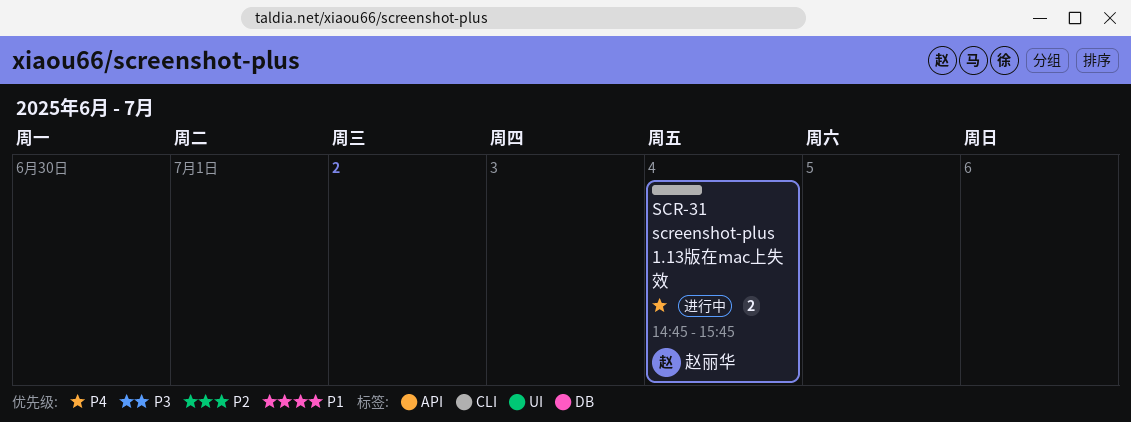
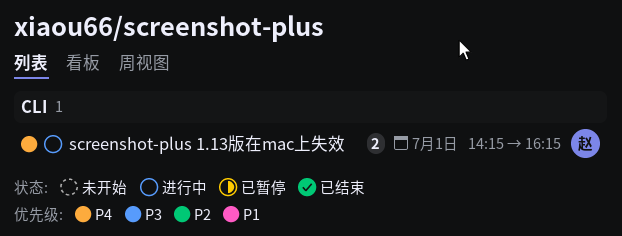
screenshot-plus 1.13版在mac上失效, day: Jul 4 -> Jul 1
screenshot-plus 1.13版在mac上失效, begins: 14:45 -> 14:15
screenshot-plus 1.13版在mac上失效, ends: 15:45 -> 16:15

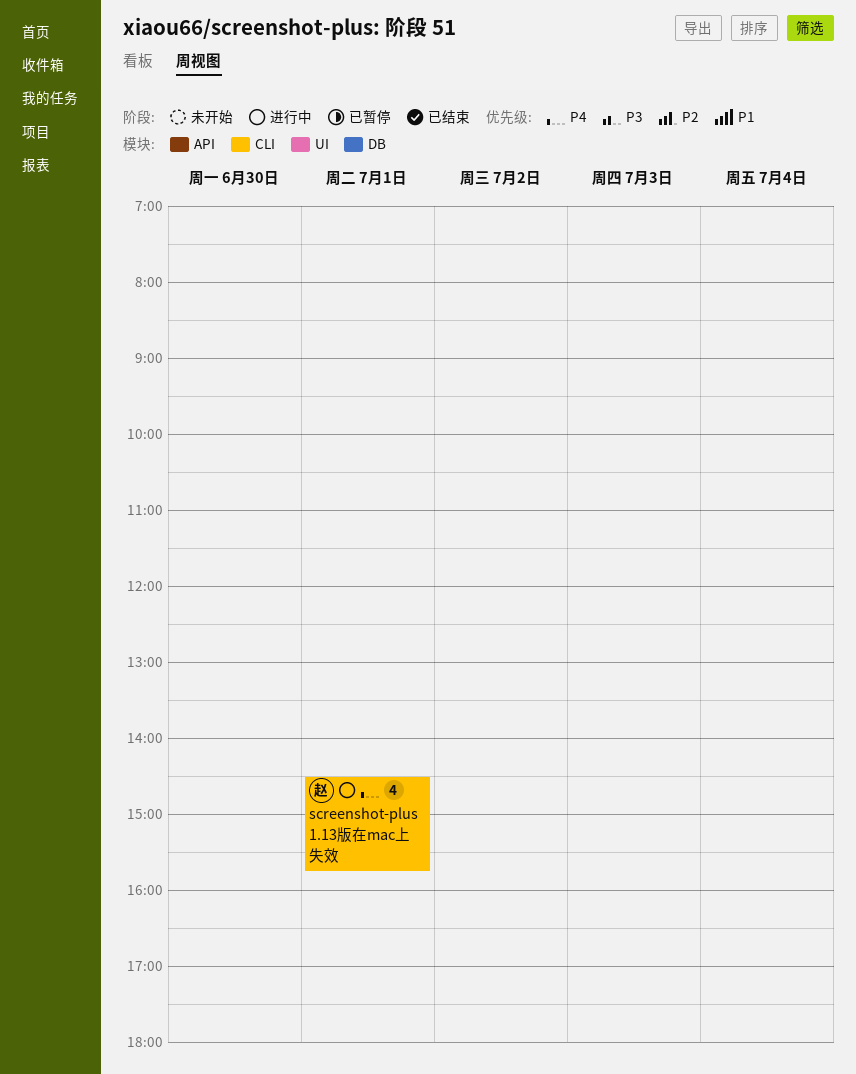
screenshot-plus 1.13版在mac上失效, estimate: 2 -> 4
screenshot-plus 1.13版在mac上失效, begins: 14:15 -> 14:30
screenshot-plus 1.13版在mac上失效, ends: 16:15 -> 15:45

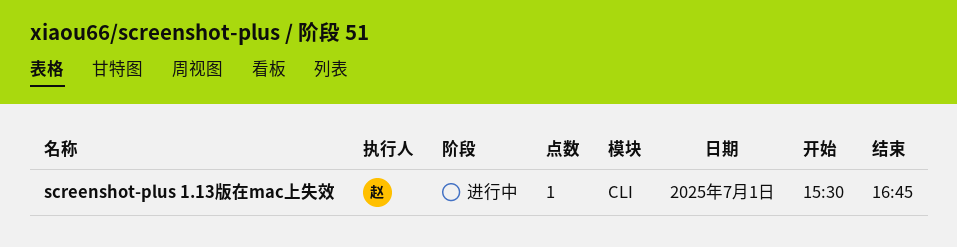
screenshot-plus 1.13版在mac上失效, estimate: 4 -> 1
screenshot-plus 1.13版在mac上失效, begins: 14:30 -> 15:30
screenshot-plus 1.13版在mac上失效, ends: 15:45 -> 16:45

